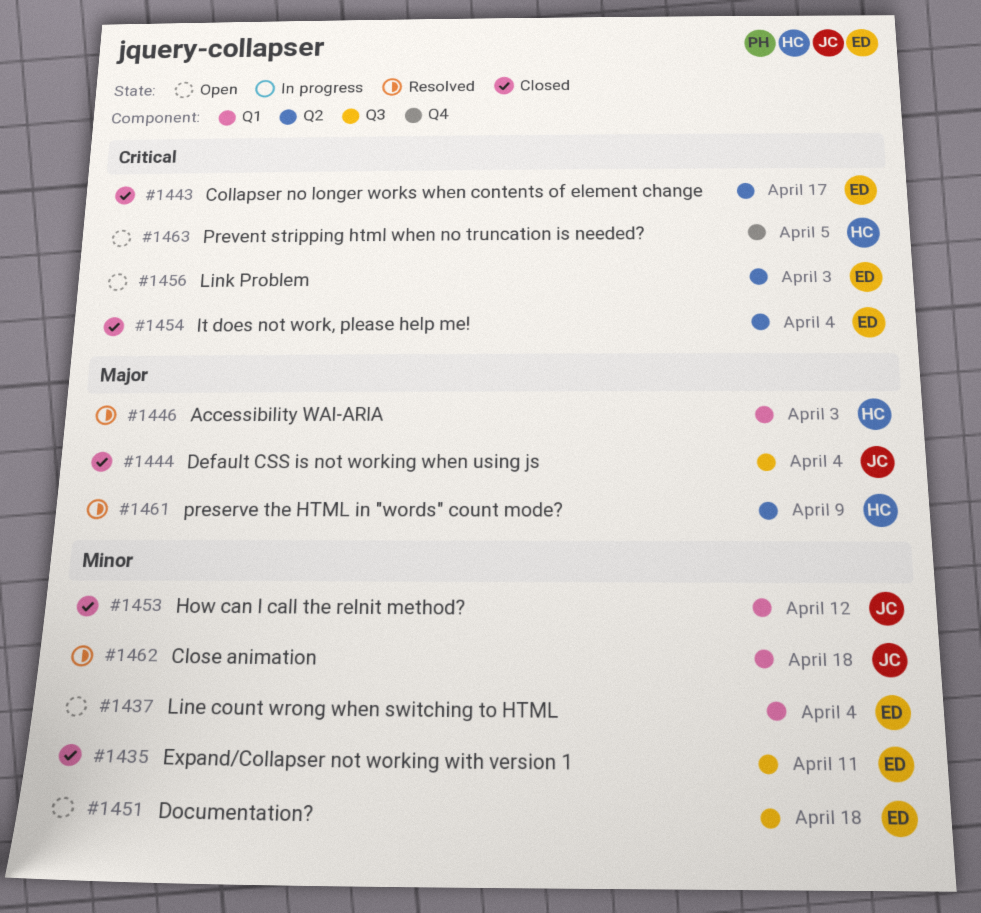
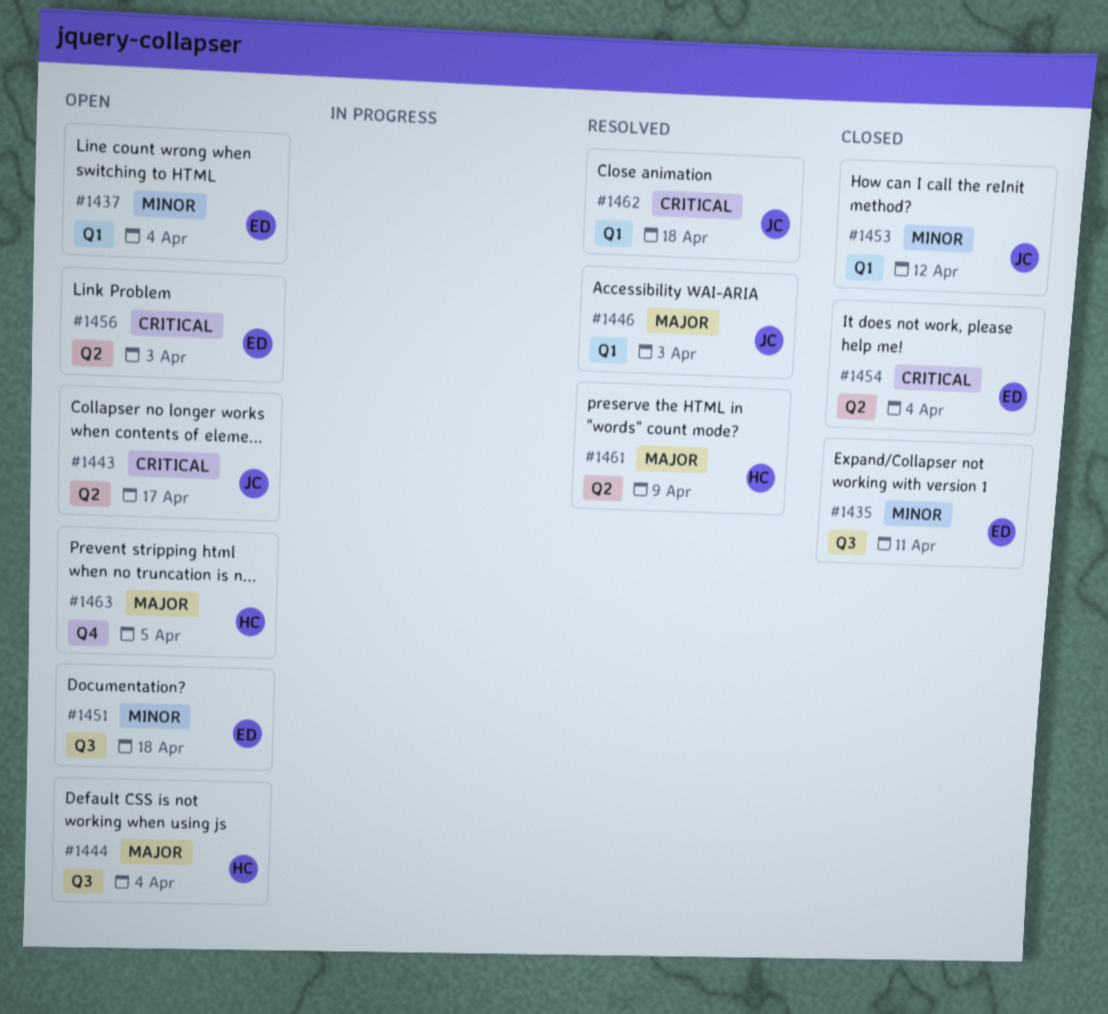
#1443, status: Closed -> Open
#1443, owner: ED -> JC
#1444, status: Closed -> Open
#1444, owner: JC -> HC
#1446, owner: HC -> JC
#1462, priority: Minor -> Critical
#1463, priority: Critical -> Major

